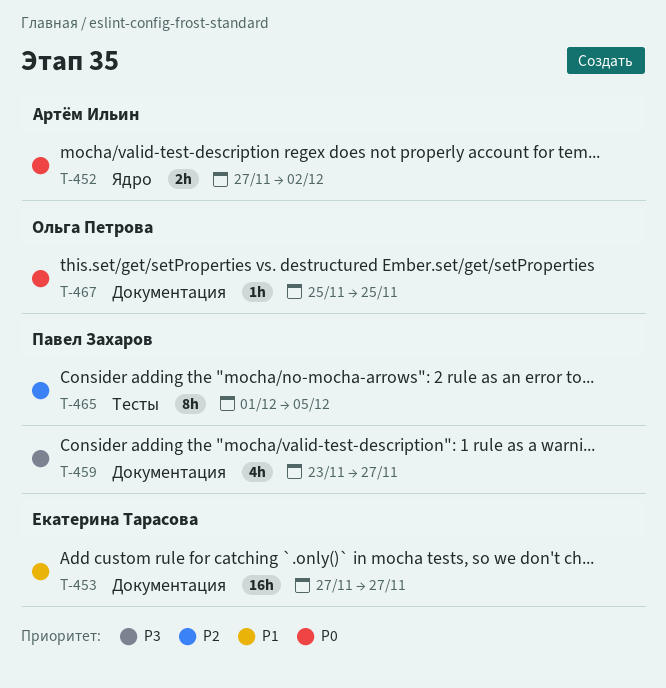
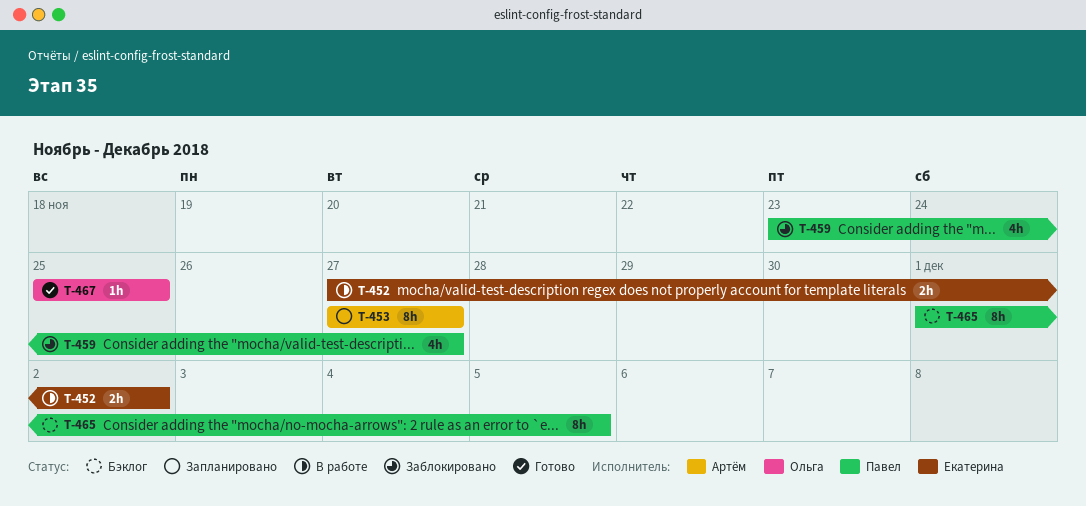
T-452, owner: Артём Ильин -> Екатерина Тарасова
T-453, owner: Екатерина Тарасова -> Артём Ильин
T-453, estimate: 16h -> 8h

